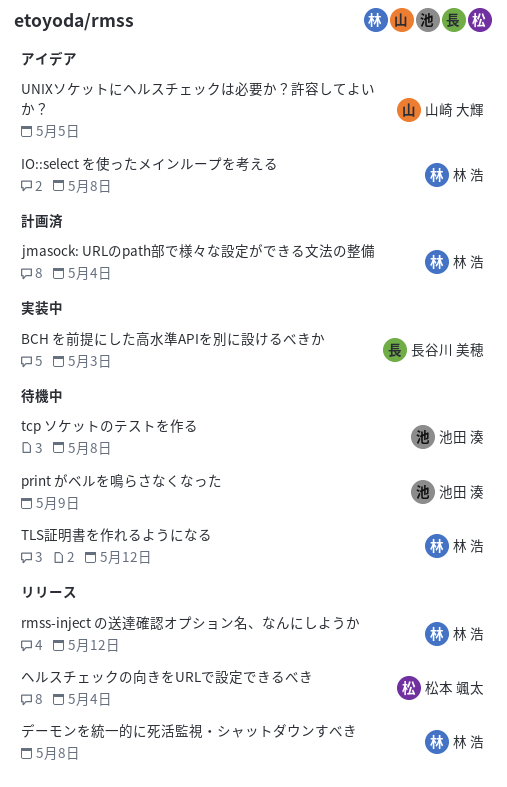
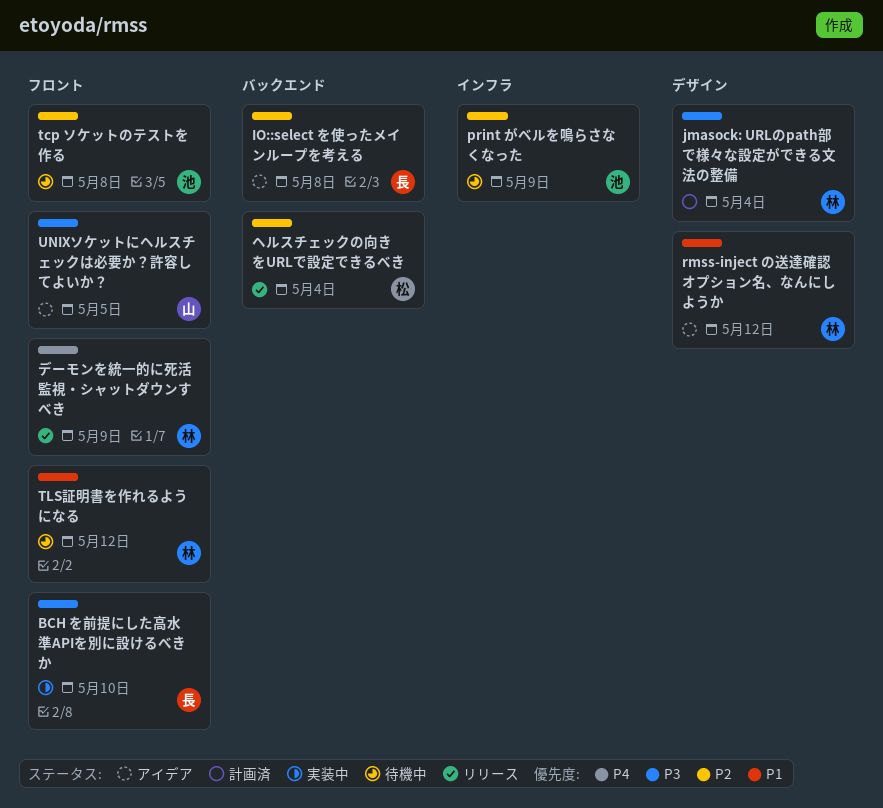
BCH を前提にした高水準APIを別に設けるべきか, due: May 3 -> May 10
IO::select を使ったメインループを考える, owner: 林 浩 -> 長谷川 美穂
rmss-inject の送達確認オプション名、なんにしようか, status: リリース -> アイデア
デーモンを統一的に死活監視・シャットダウンすべき, due: May 8 -> May 9

